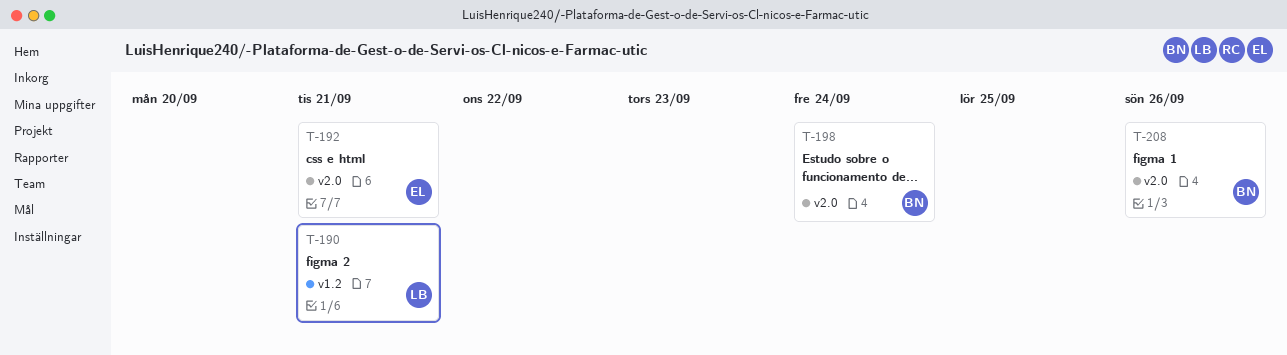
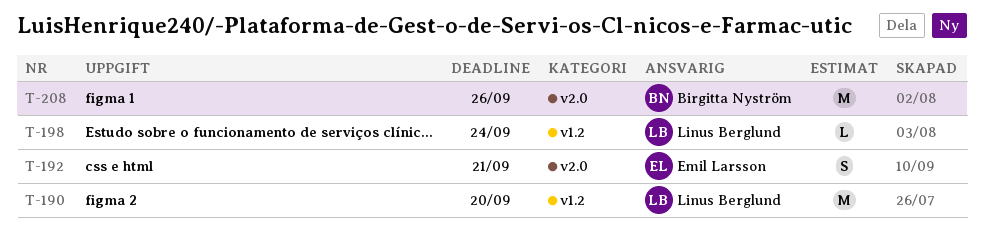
T-190, due: Sep 21 -> Sep 20
T-198, owner: Birgitta Nyström -> Linus Berglund
T-198, label: v2.0 -> v1.2

